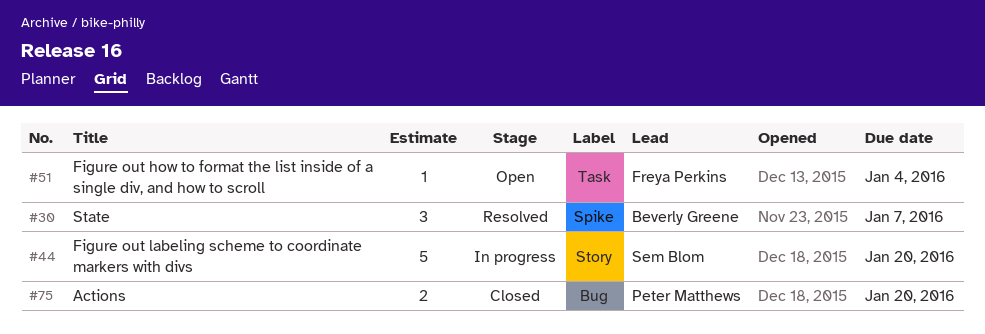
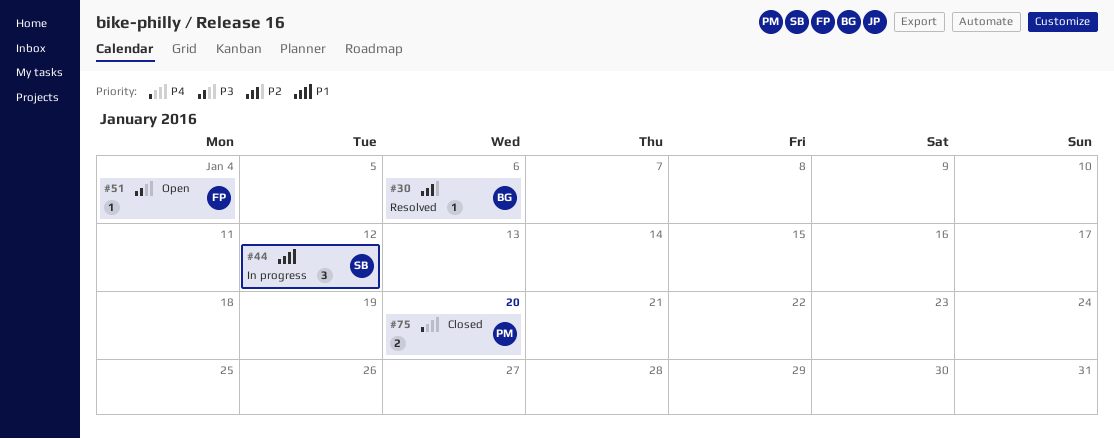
#30, estimate: 3 -> 1
#30, due: Jan 7 -> Jan 6
#44, estimate: 5 -> 3
#44, due: Jan 20 -> Jan 12

